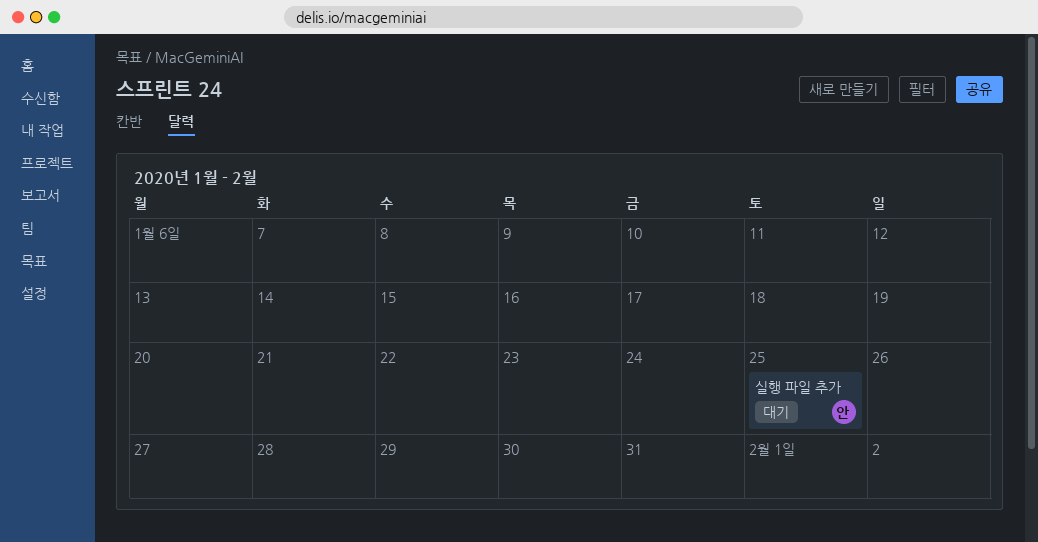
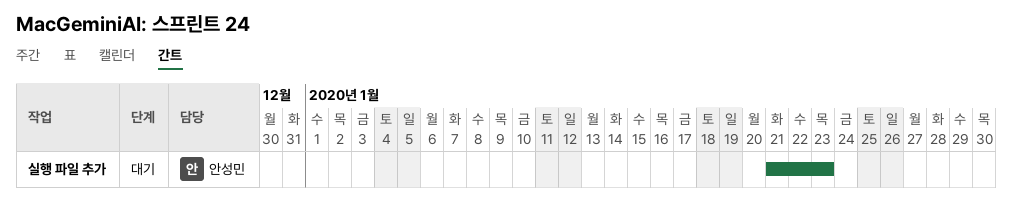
실행 파일 추가, due: Jan 25 -> Jan 23

